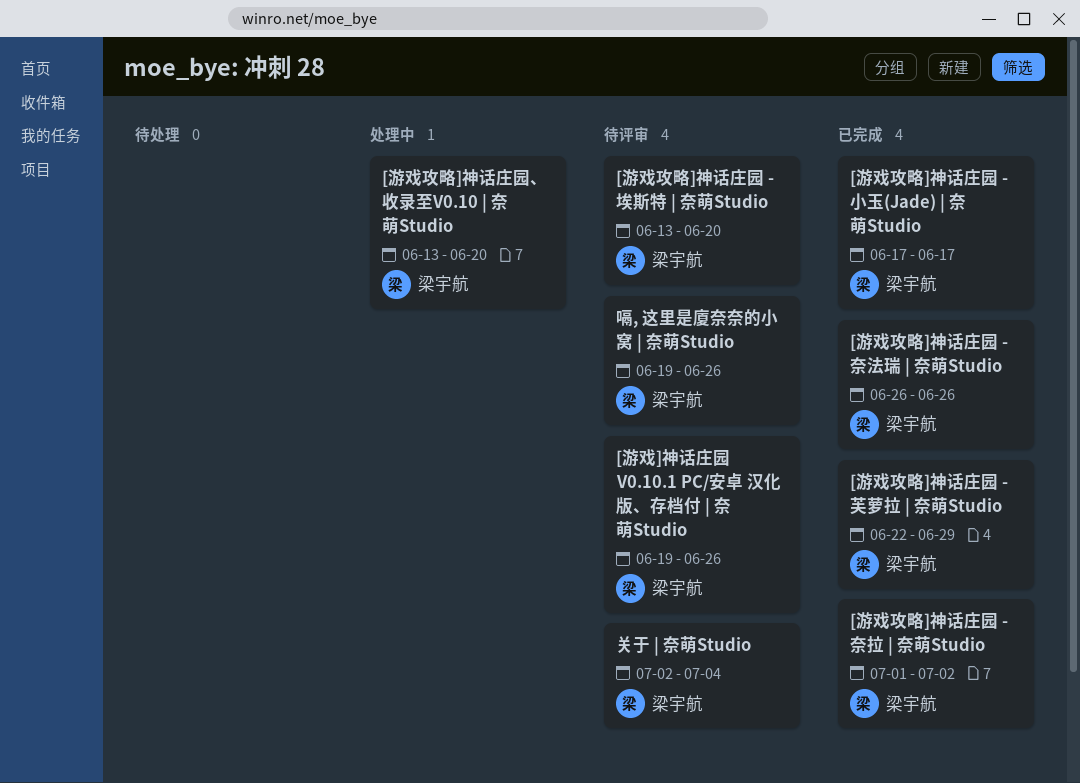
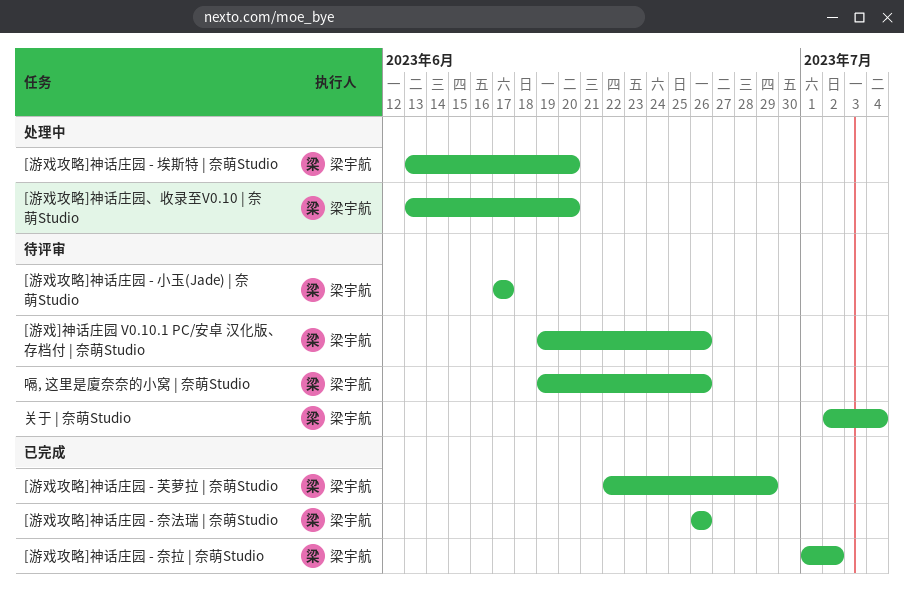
[游戏攻略]神话庄园 - 埃斯特 | 奈萌Studio, status: 待评审 -> 处理中
[游戏攻略]神话庄园 - 小玉(Jade) | 奈萌Studio, status: 已完成 -> 待评审

